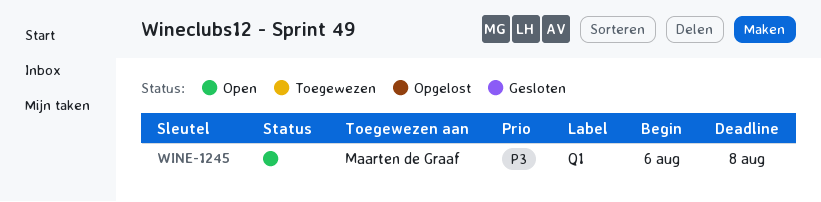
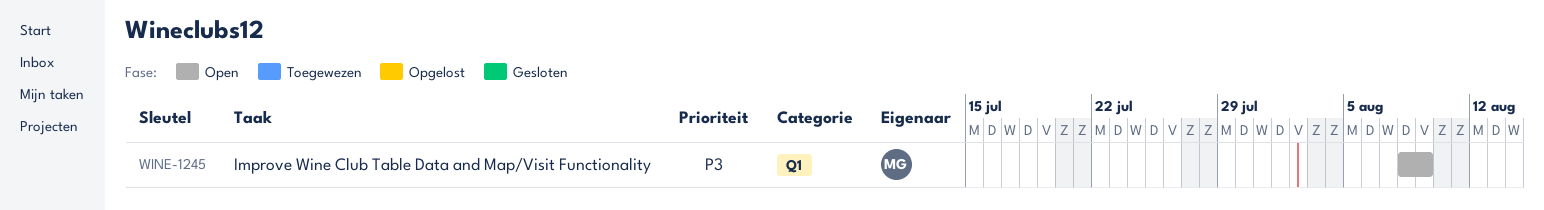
WINE-1245, start: Aug 6 -> Aug 8
WINE-1245, due: Aug 8 -> Aug 9

